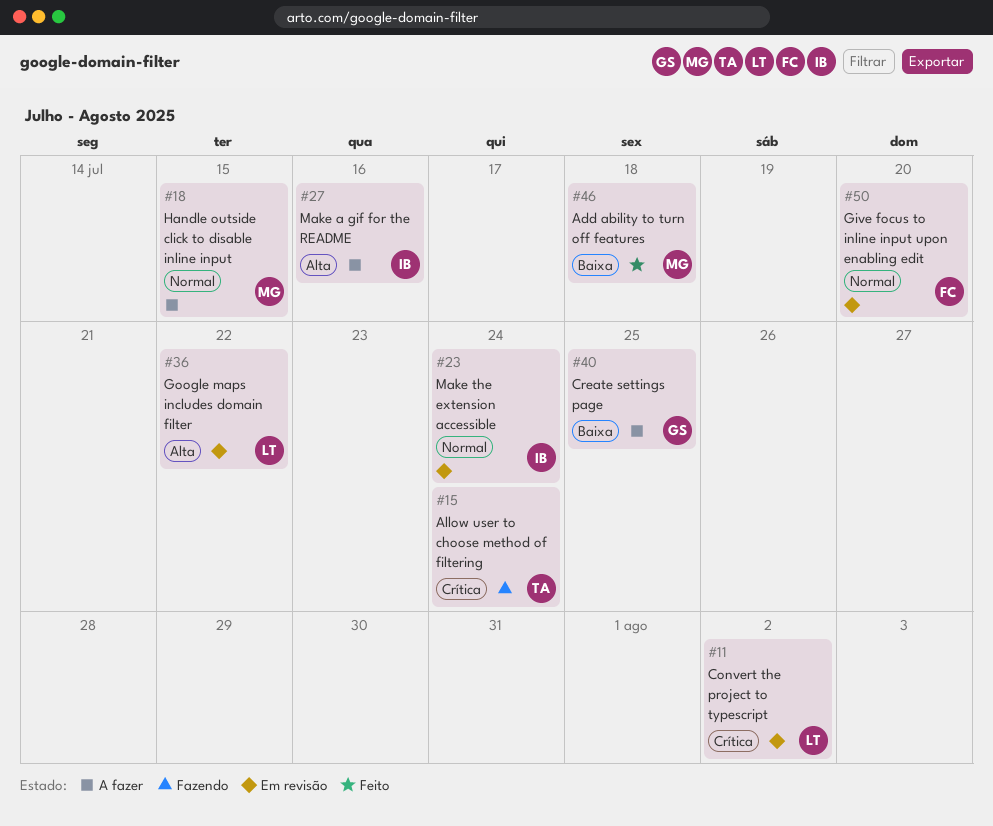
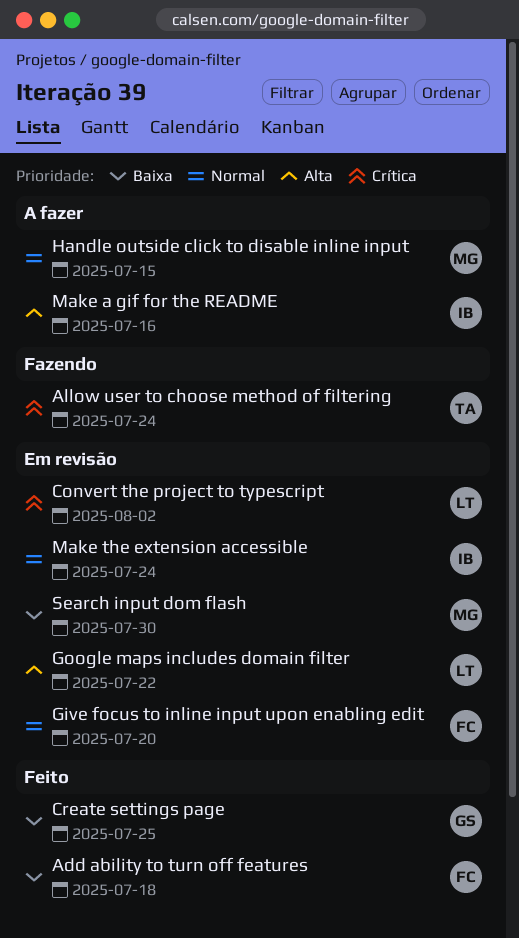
Add ability to turn off features, owner: MG -> FC
Create settings page, status: A fazer -> Feito
Search input dom flash: none -> present

